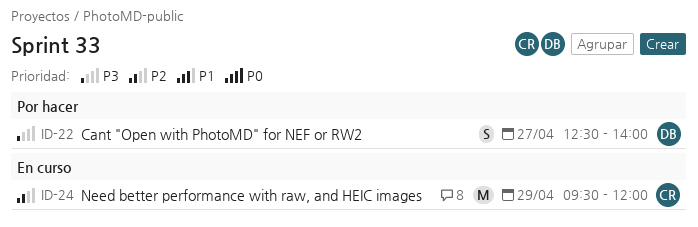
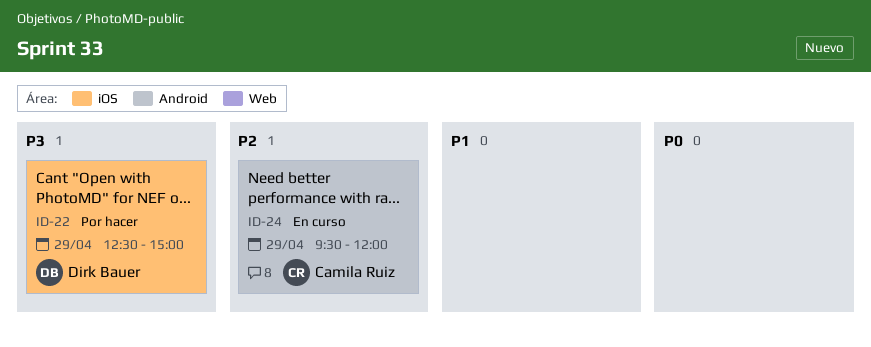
ID-22, day: Apr 27 -> Apr 29
ID-22, ends: 14:00 -> 15:00

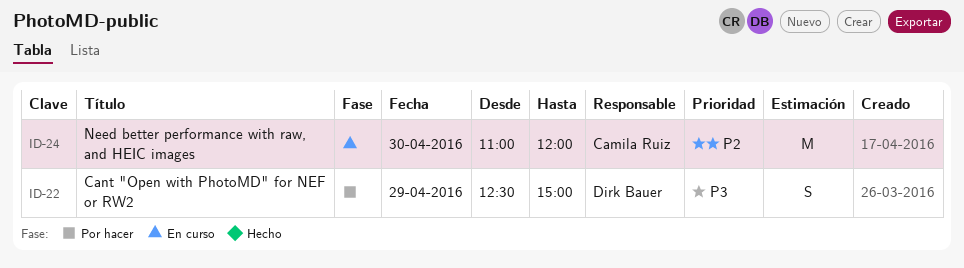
ID-24, day: Apr 29 -> Apr 30
ID-24, begins: 09:30 -> 11:00

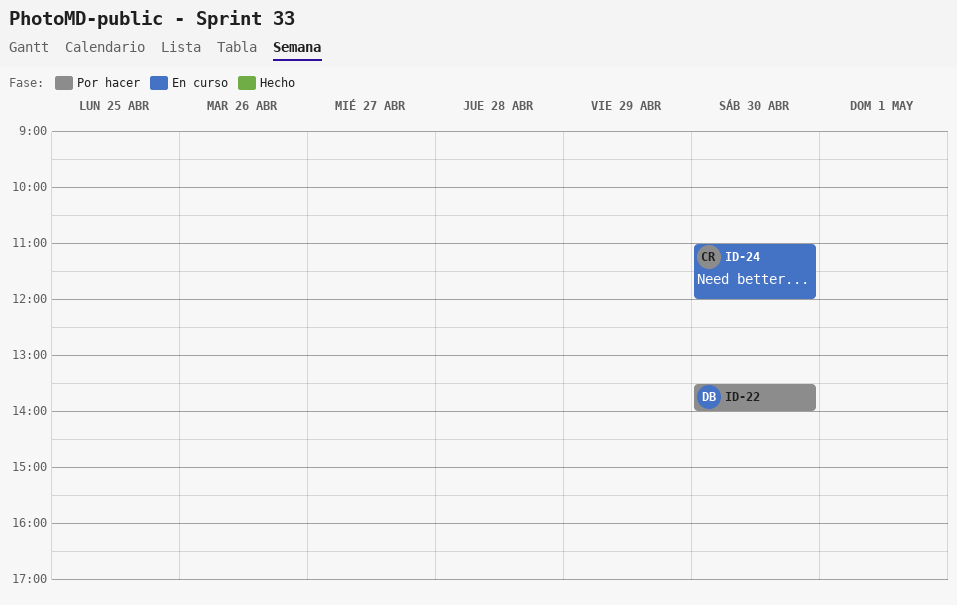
ID-22, day: Apr 29 -> Apr 30
ID-22, begins: 12:30 -> 13:30
ID-22, ends: 15:00 -> 14:00

